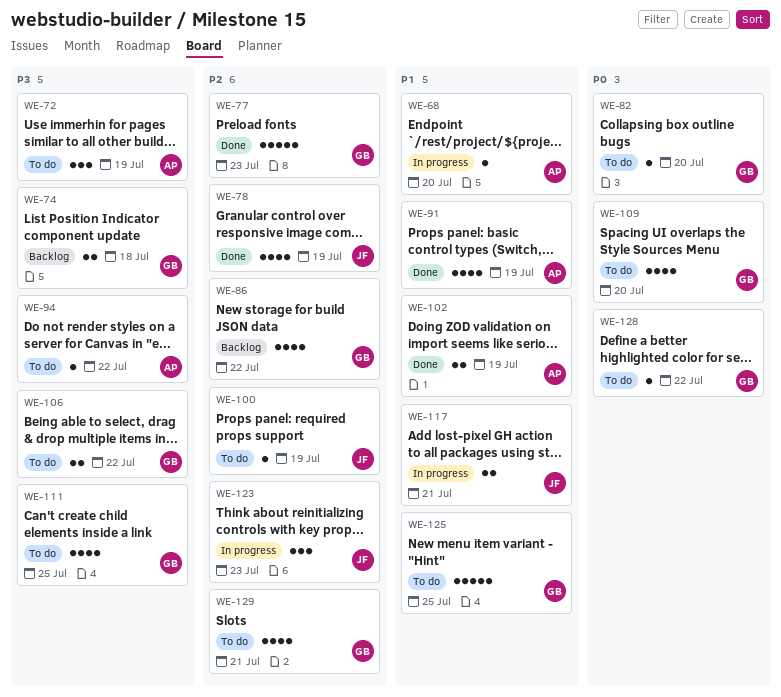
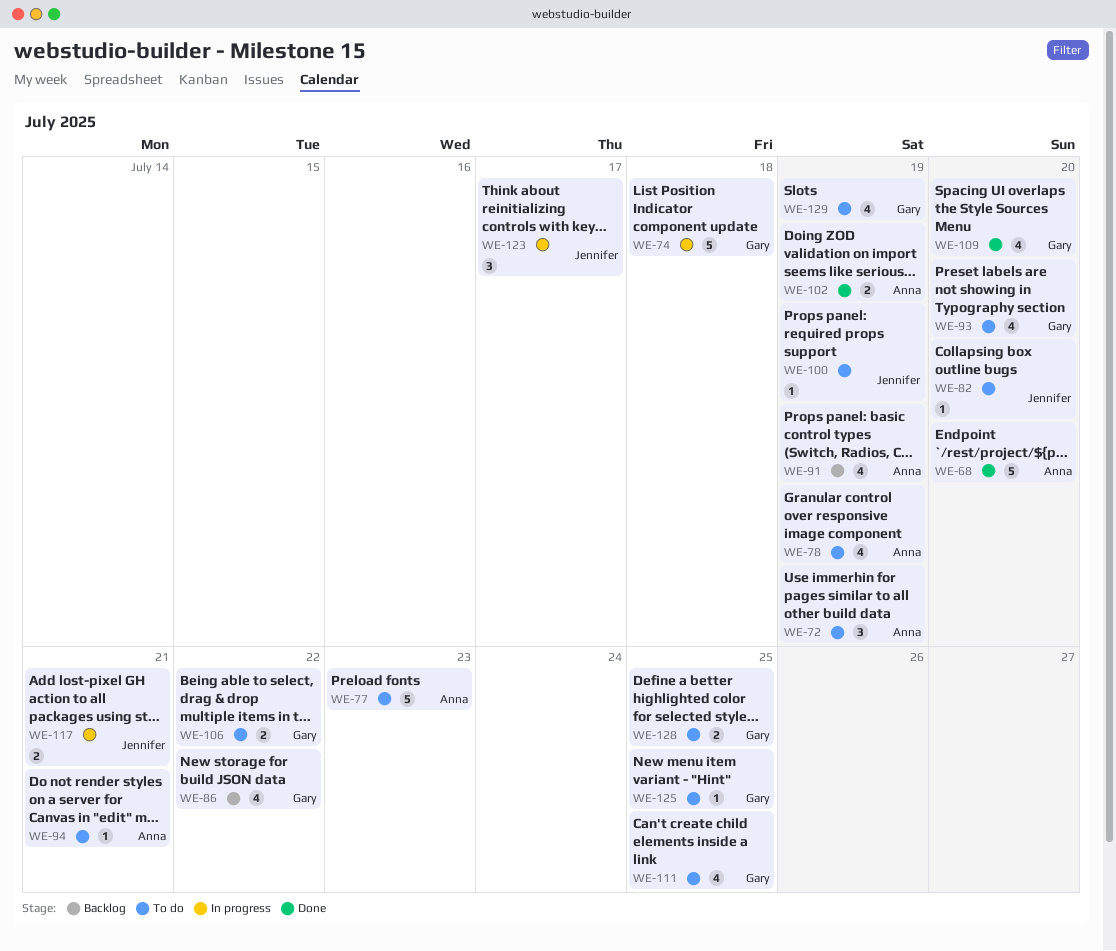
WE-68, status: In progress -> Done
WE-68, estimate: 1 -> 5
WE-74, status: Backlog -> In progress
WE-74, estimate: 2 -> 5
WE-77, status: Done -> To do
WE-77, owner: Gary -> Anna
WE-78, status: Done -> To do
WE-78, owner: Jennifer -> Anna
WE-82, owner: Gary -> Jennifer
WE-91, status: Done -> Backlog
WE-93: none -> present
WE-94, due: Jul 22 -> Jul 21
WE-109, status: To do -> Done
WE-123, due: Jul 23 -> Jul 17
WE-125, estimate: 5 -> 1
WE-128, estimate: 1 -> 2
WE-128, due: Jul 22 -> Jul 25
WE-129, due: Jul 21 -> Jul 19

